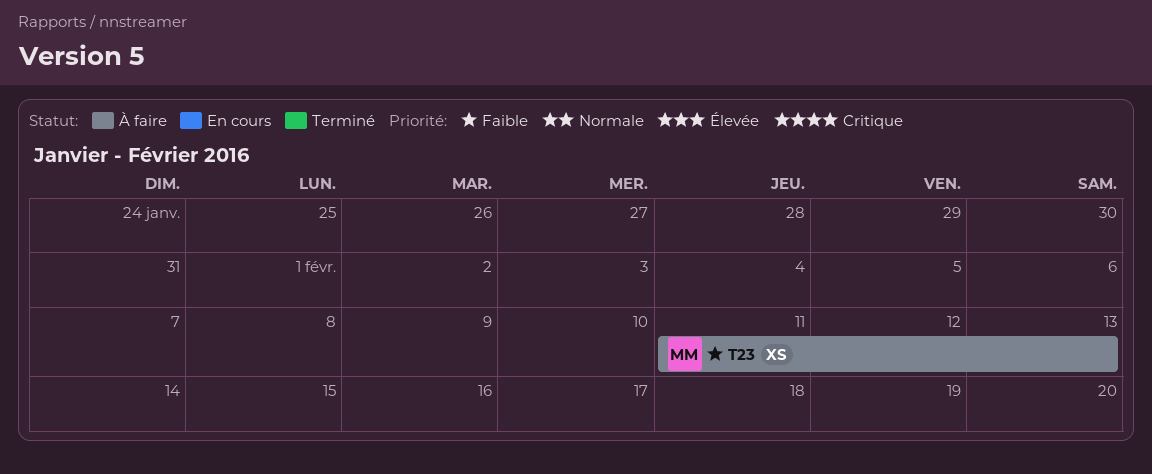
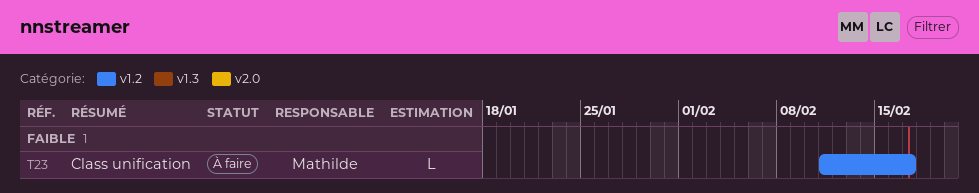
T23, estimate: XS -> L
T23, due: Feb 13 -> Feb 17

